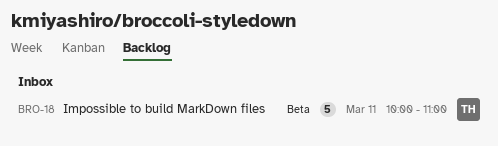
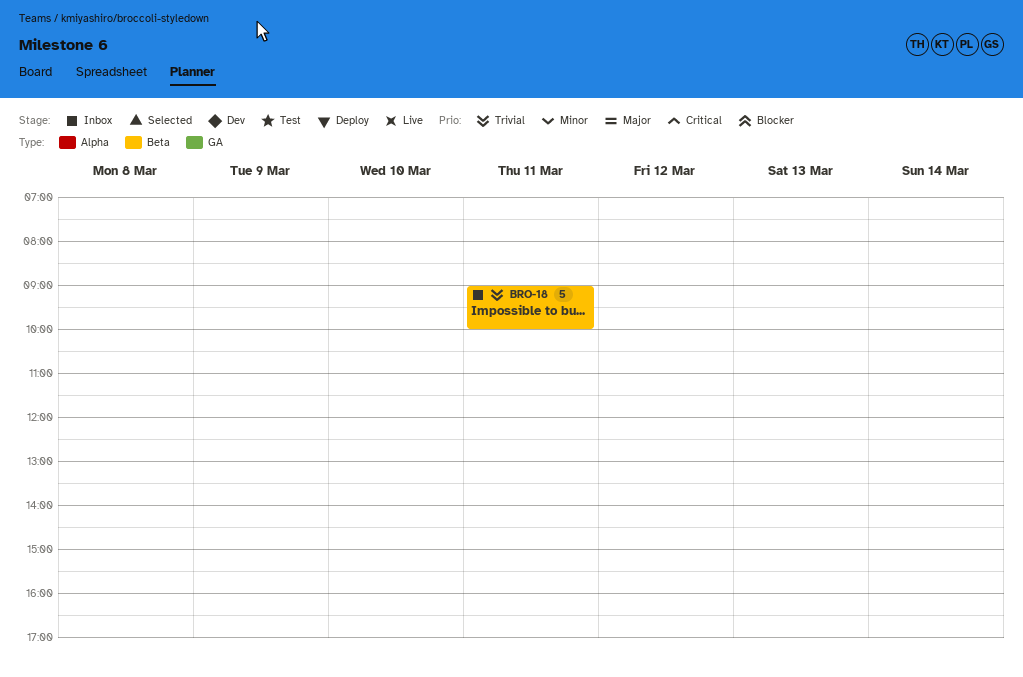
BRO-18, begins: 10:00 -> 09:00
BRO-18, ends: 11:00 -> 10:00

